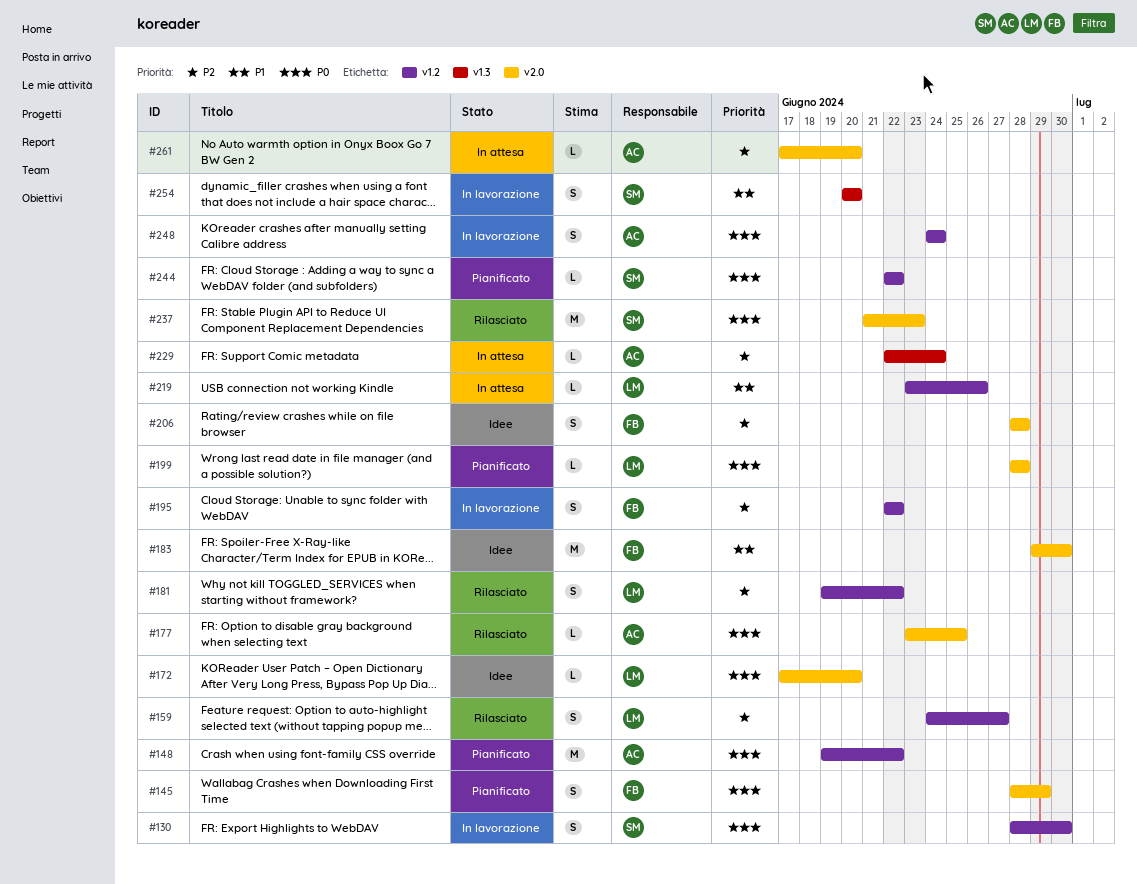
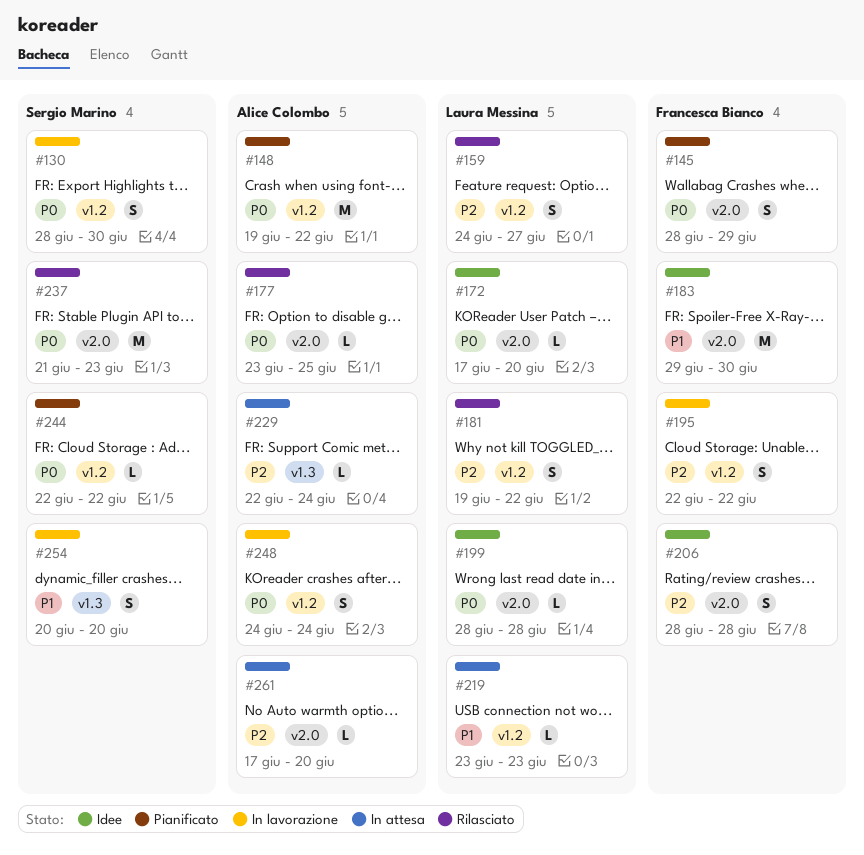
#199, status: Pianificato -> Idee
#219, due: Jun 26 -> Jun 23

